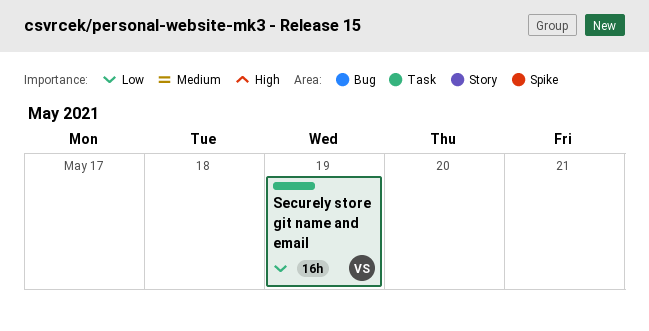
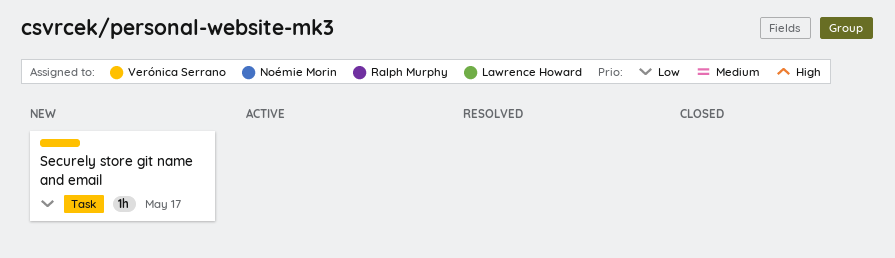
Securely store git name and email, estimate: 16h -> 1h
Securely store git name and email, due: May 19 -> May 17

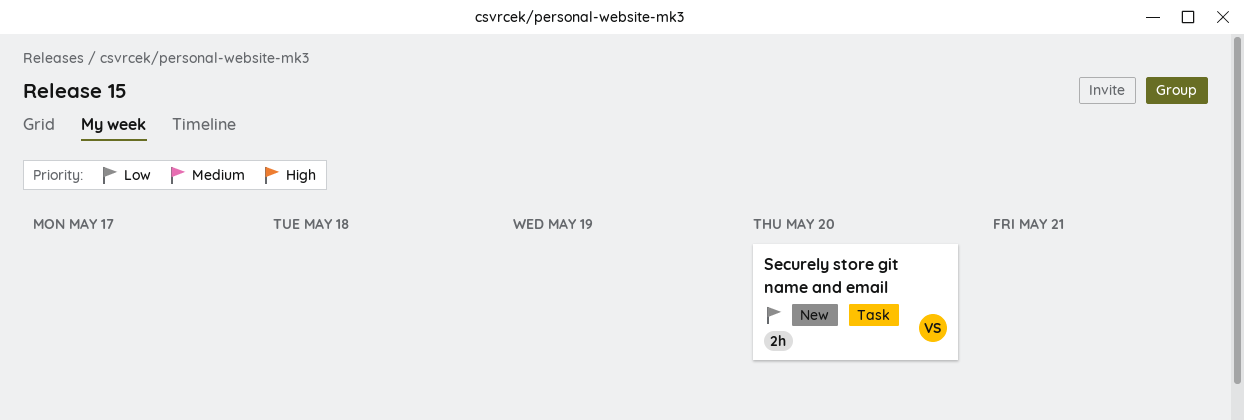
Securely store git name and email, estimate: 1h -> 2h
Securely store git name and email, due: May 17 -> May 20

